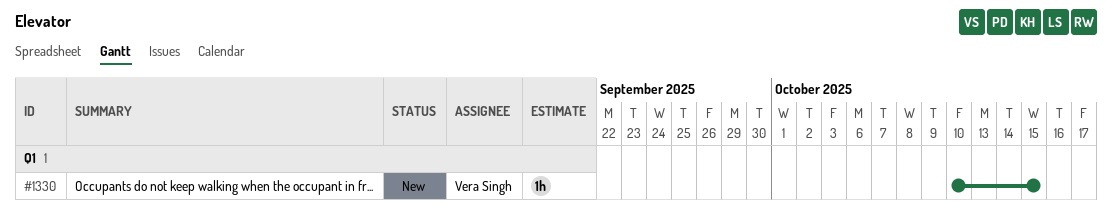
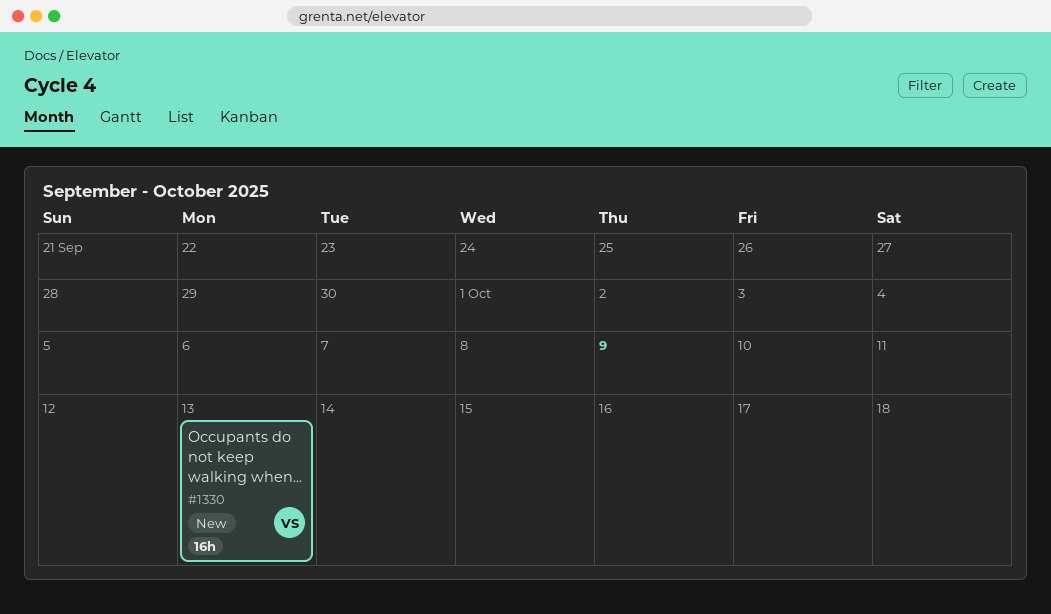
#1330, estimate: 1h -> 16h
#1330, due: Oct 15 -> Oct 13

